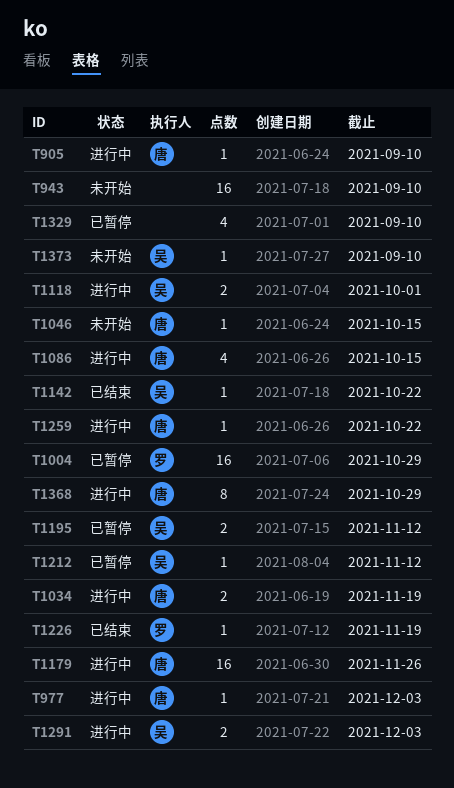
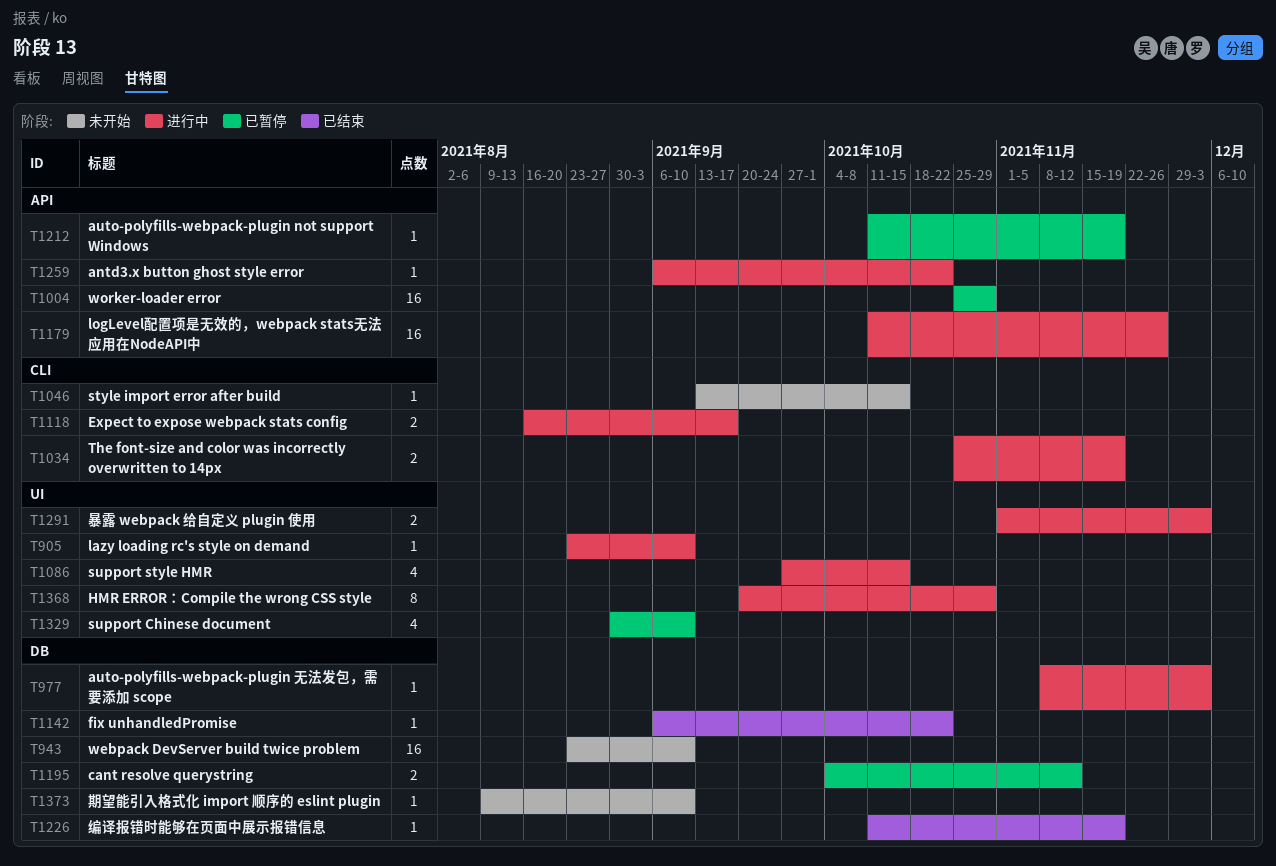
T1118, due: Oct 1 -> Sep 17
T1212, due: Nov 12 -> Nov 19

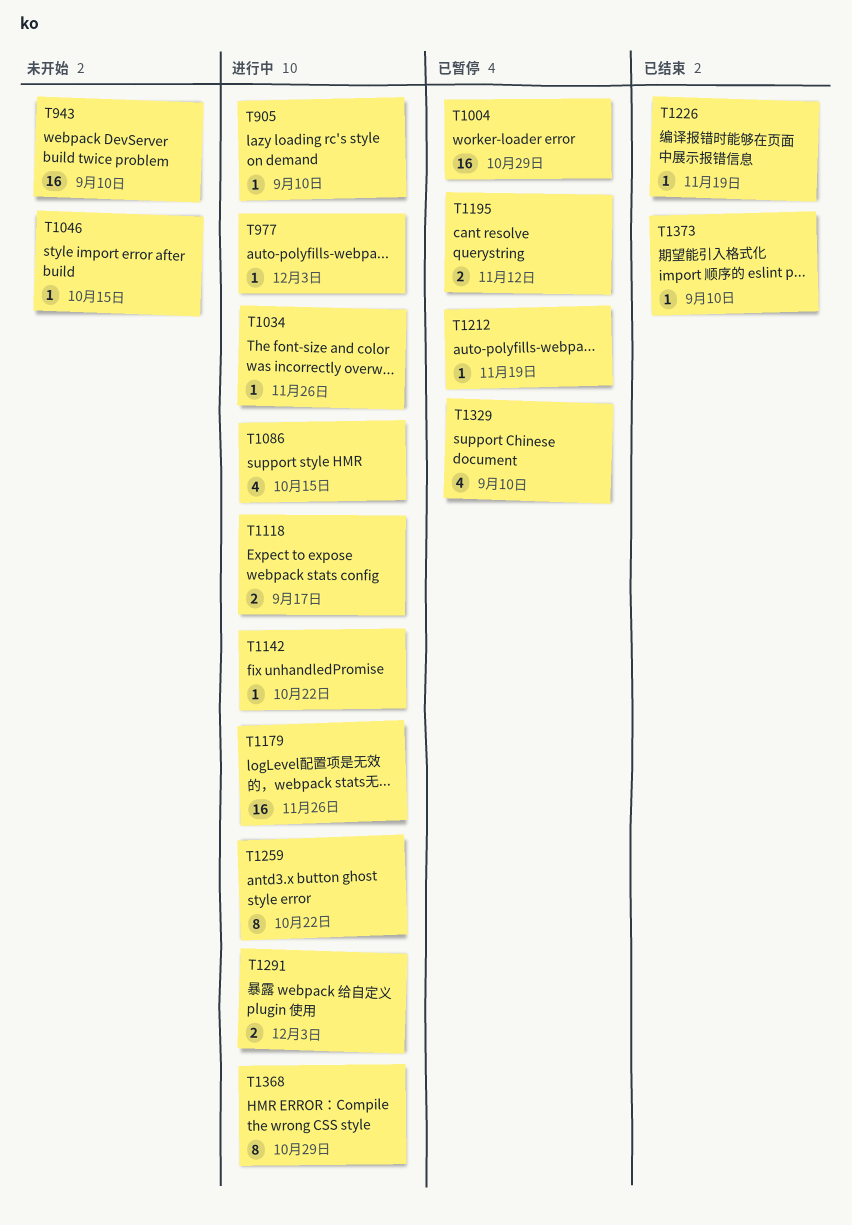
T1034, estimate: 2 -> 1
T1034, due: Nov 19 -> Nov 26
T1142, status: 已结束 -> 进行中
T1259, estimate: 1 -> 8
T1373, status: 未开始 -> 已结束

